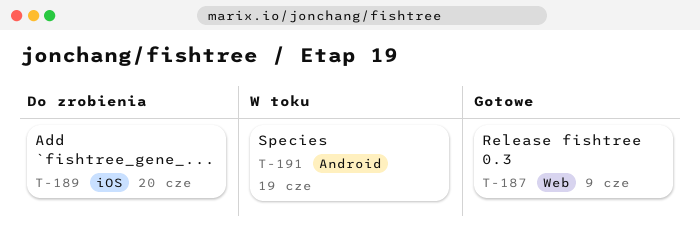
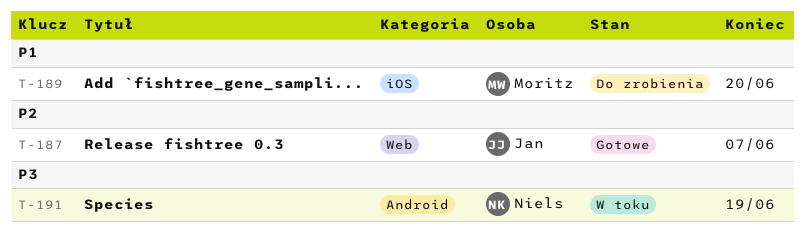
T-187, due: Jun 9 -> Jun 7

